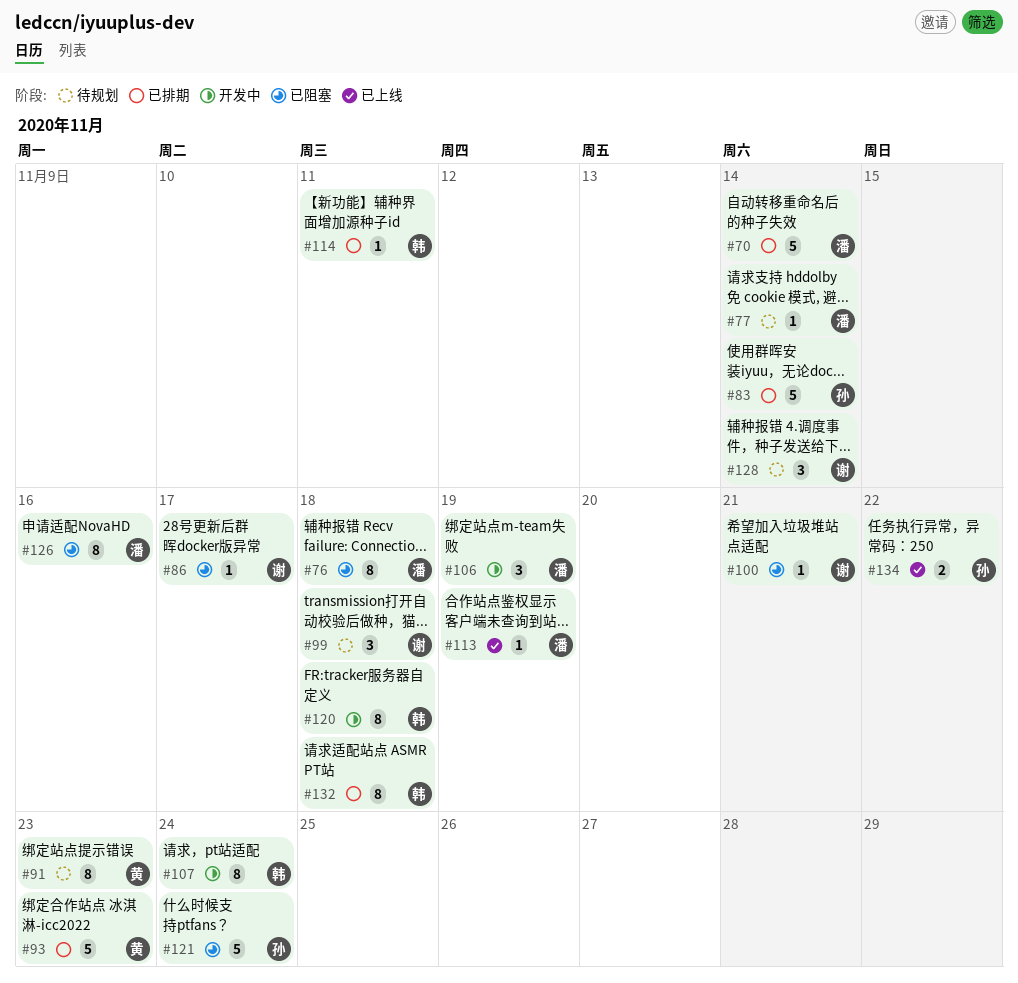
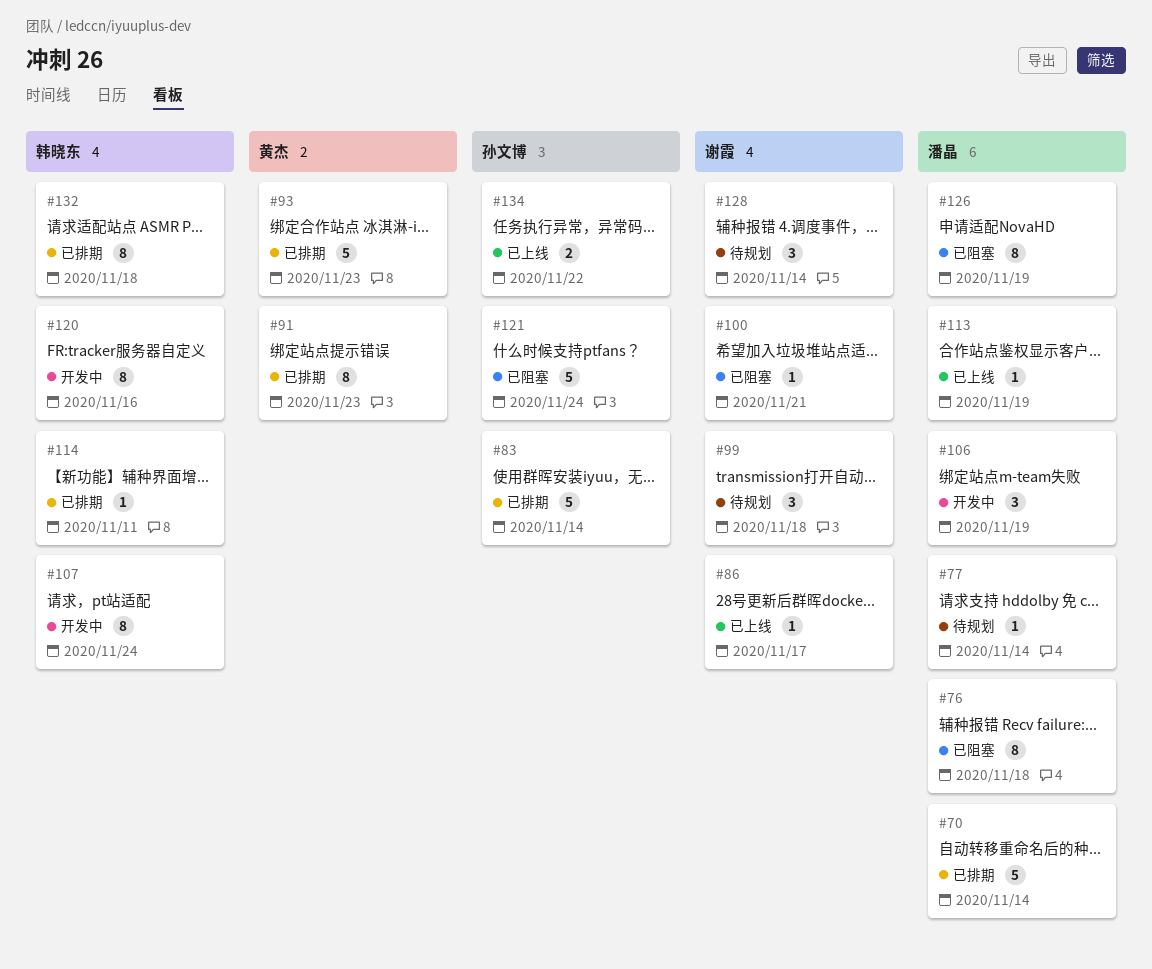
#86, status: 已阻塞 -> 已上线
#91, status: 待规划 -> 已排期
#120, due: Nov 18 -> Nov 16
#126, due: Nov 16 -> Nov 19

